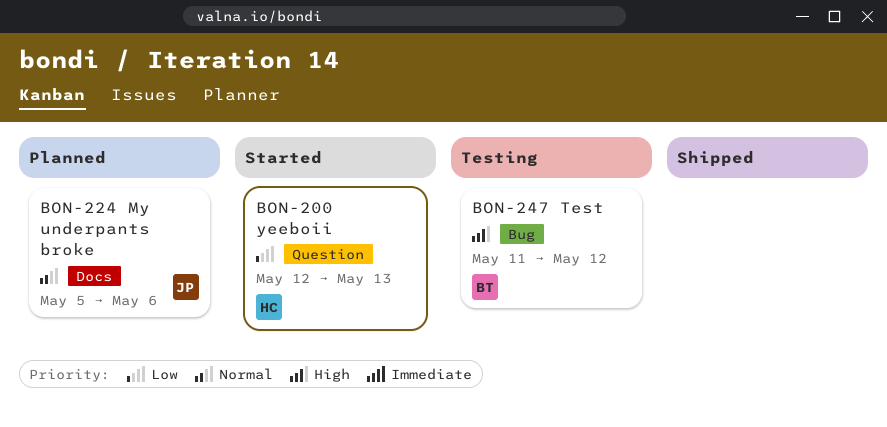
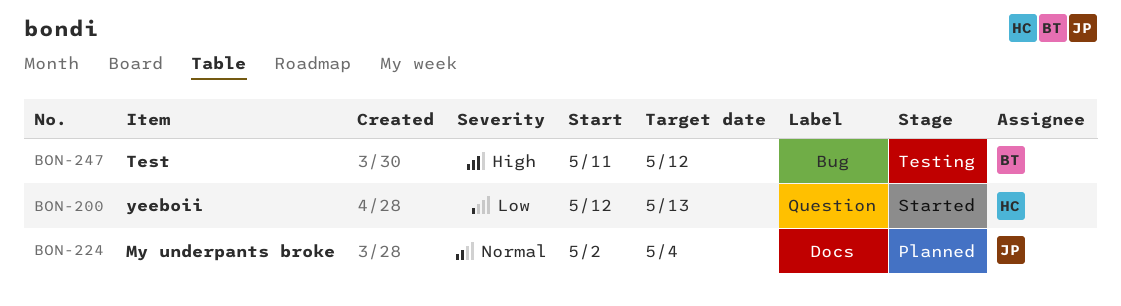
BON-224, start: May 5 -> May 2
BON-224, due: May 6 -> May 4

